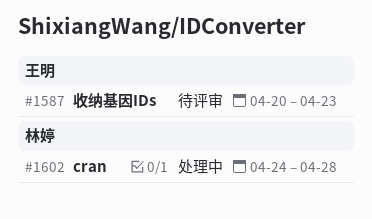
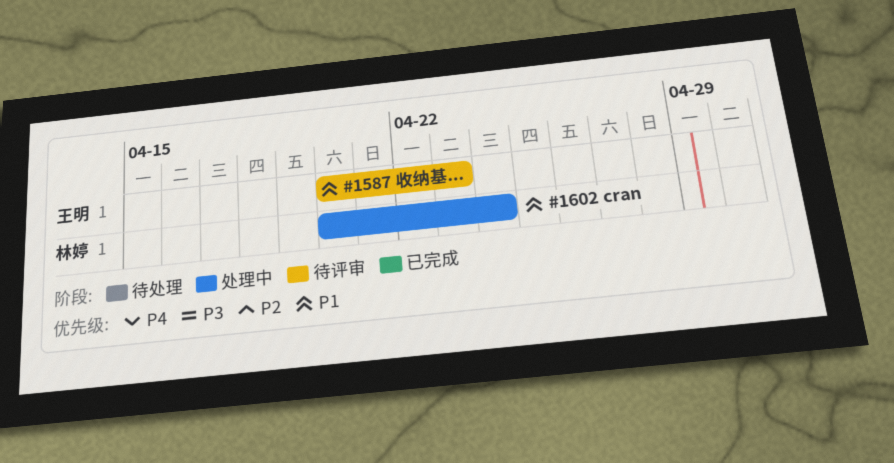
#1602, start: Apr 24 -> Apr 20
#1602, due: Apr 28 -> Apr 24

